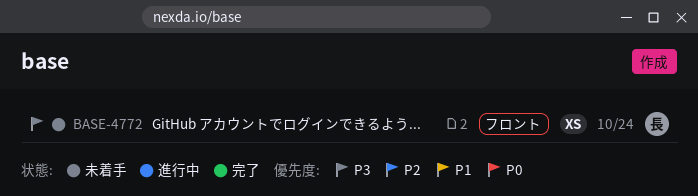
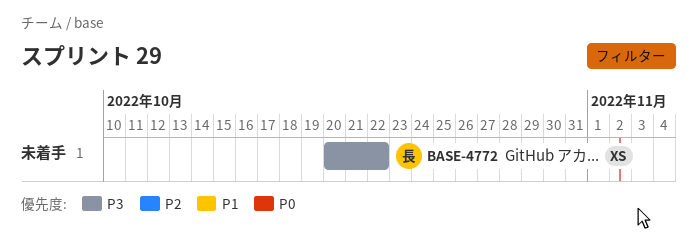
BASE-4772, due: Oct 24 -> Oct 22

